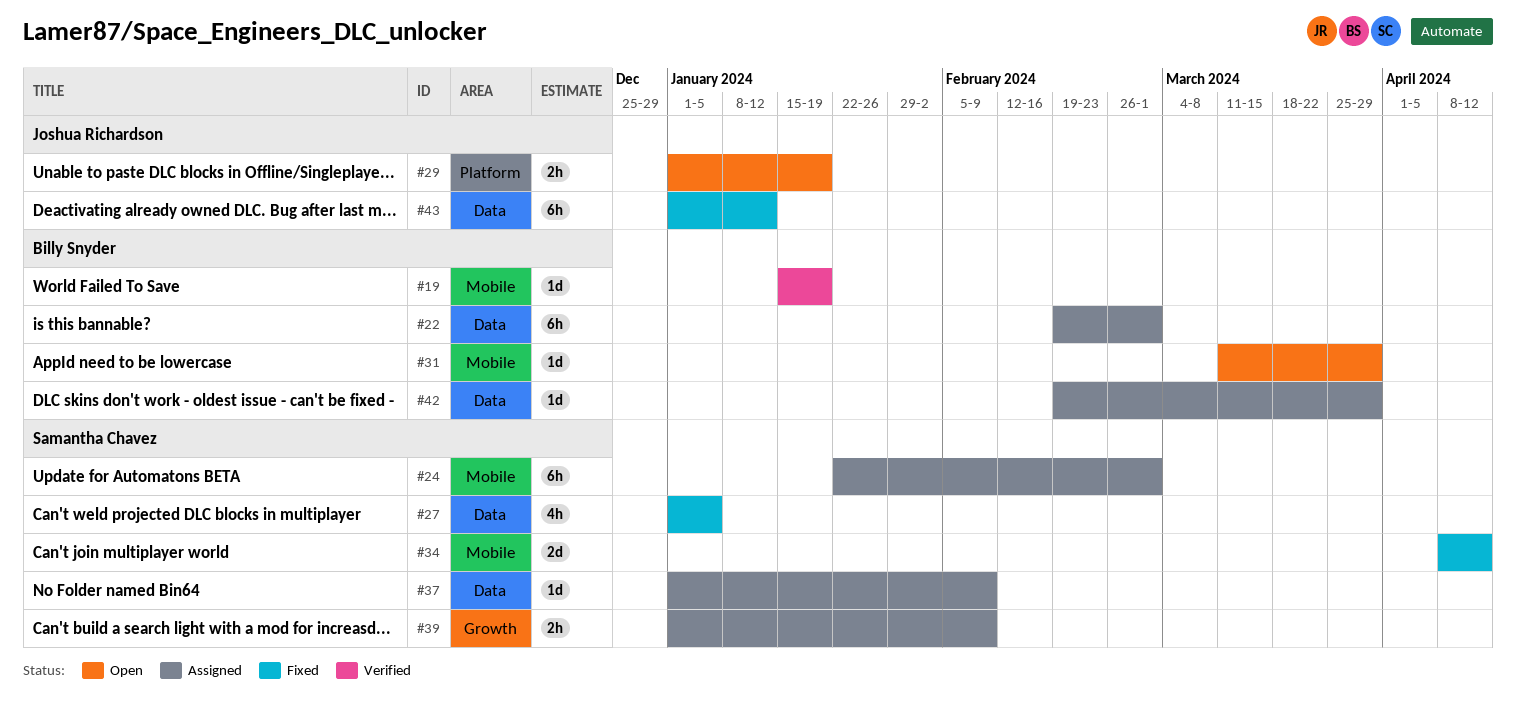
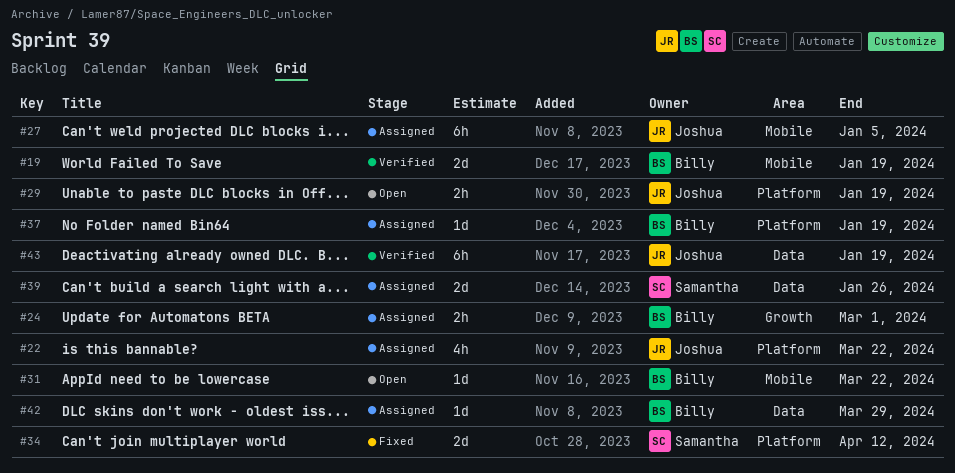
#19, estimate: 1d -> 2d
#22, owner: Billy Snyder -> Joshua Richardson
#22, label: Data -> Platform
#22, estimate: 6h -> 4h
#22, due: Mar 1 -> Mar 22
#24, owner: Samantha Chavez -> Billy Snyder
#24, label: Mobile -> Growth
#24, estimate: 6h -> 2h
#27, status: Fixed -> Assigned
#27, owner: Samantha Chavez -> Joshua Richardson
#27, label: Data -> Mobile
#27, estimate: 4h -> 6h
#31, due: Mar 29 -> Mar 22
#34, label: Mobile -> Platform
#37, owner: Samantha Chavez -> Billy Snyder
#37, label: Data -> Platform
#37, due: Feb 9 -> Jan 19
#39, label: Growth -> Data
#39, estimate: 2h -> 2d
#39, due: Feb 9 -> Jan 26
#43, status: Fixed -> Verified
#43, due: Jan 12 -> Jan 19

